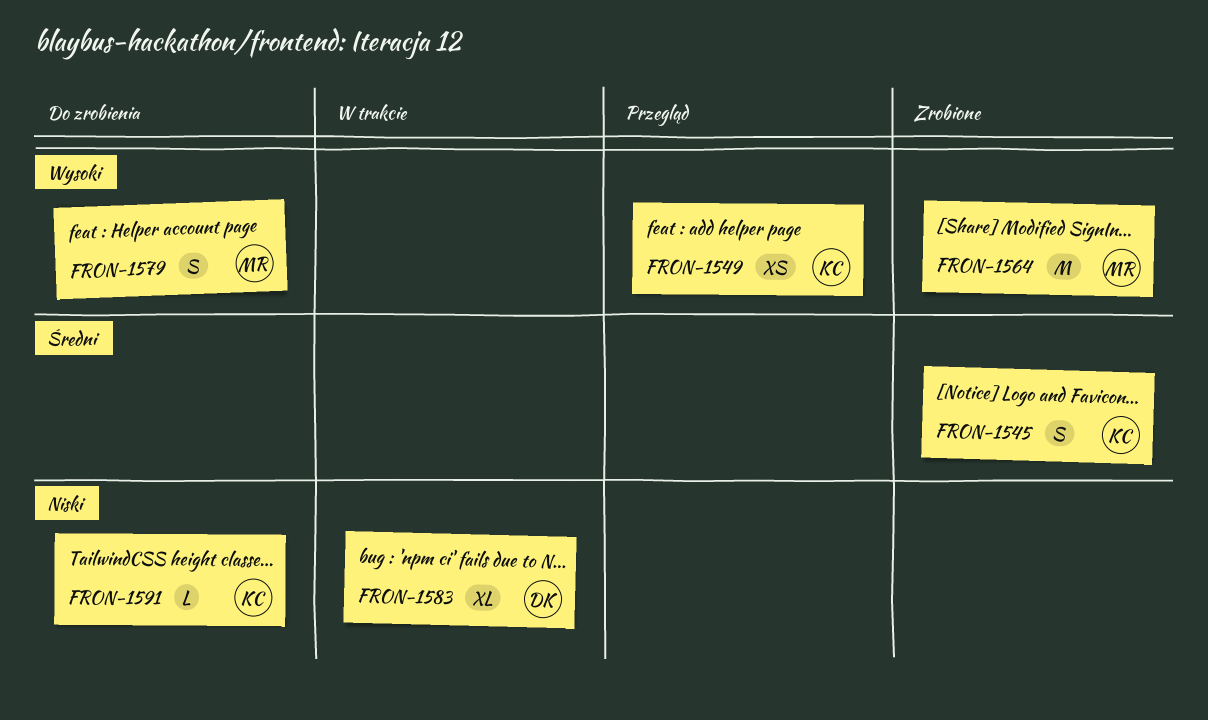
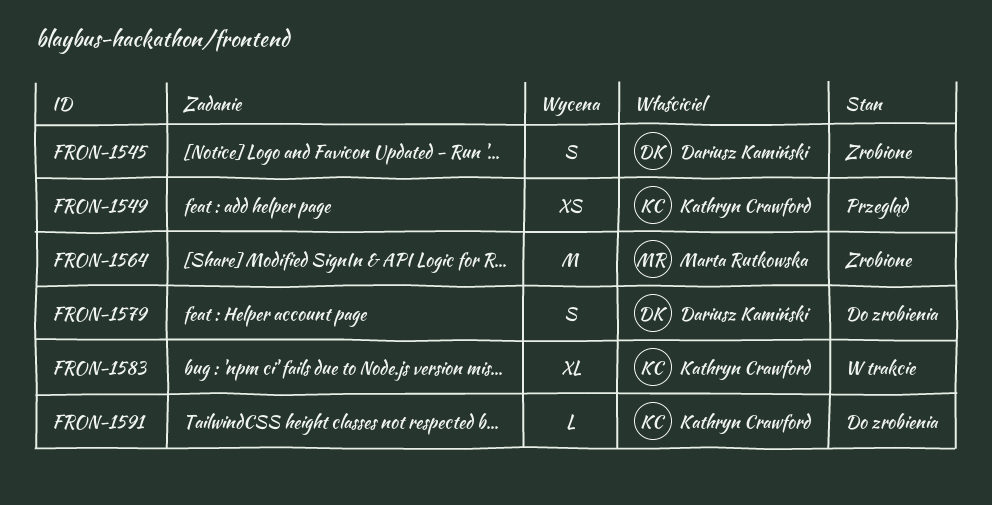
FRON-1545, owner: Kathryn Crawford -> Dariusz Kamiński
FRON-1579, owner: Marta Rutkowska -> Dariusz Kamiński
FRON-1583, owner: Dariusz Kamiński -> Kathryn Crawford

